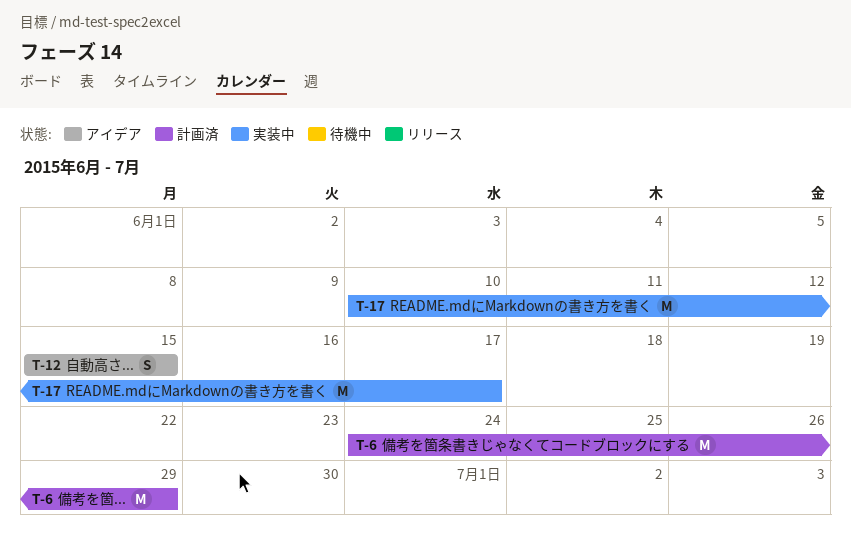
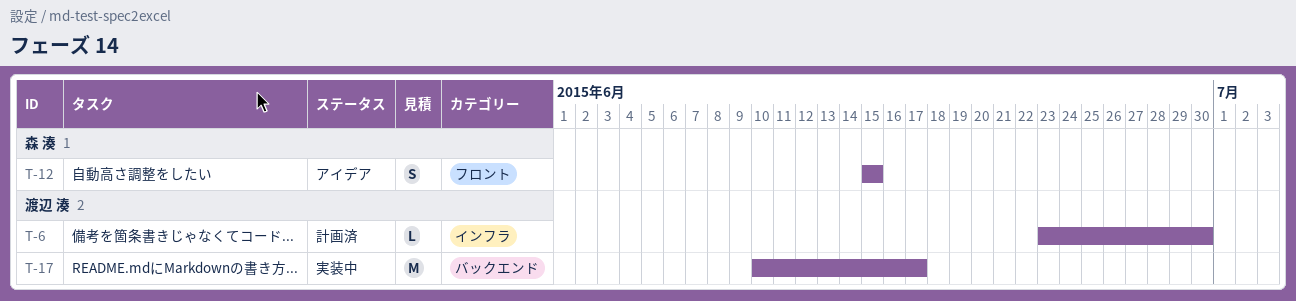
T-6, estimate: M -> L
T-6, start: Jun 24 -> Jun 23
T-6, due: Jun 29 -> Jun 30

